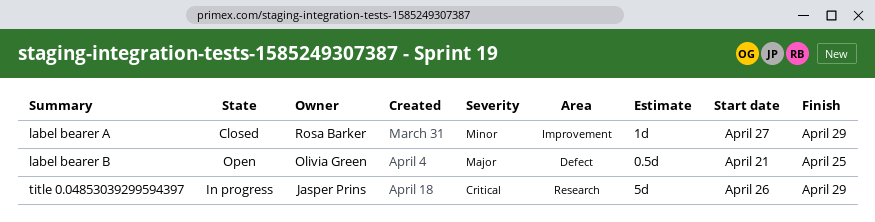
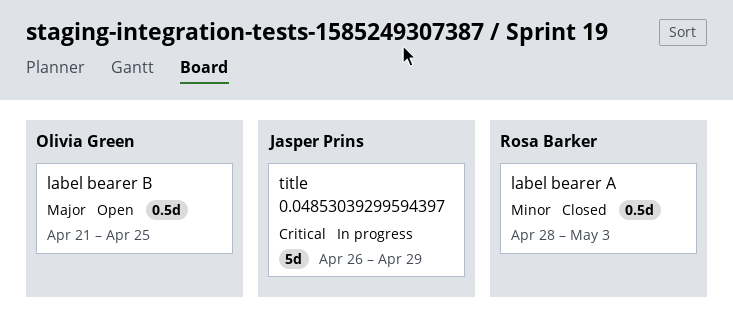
label bearer A, estimate: 1d -> 0.5d
label bearer A, start: Apr 27 -> Apr 28
label bearer A, due: Apr 29 -> May 3

